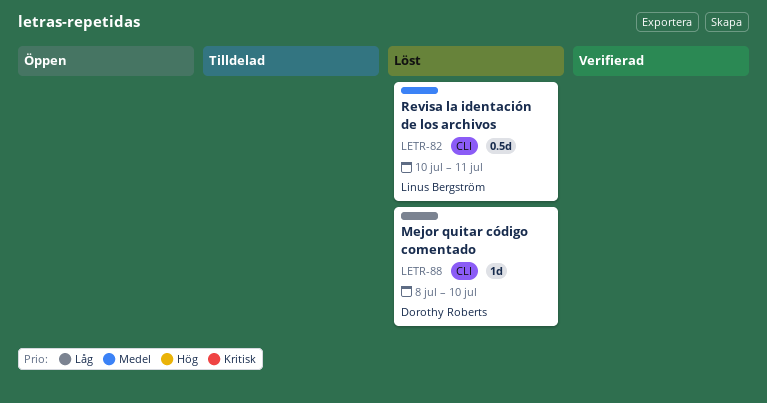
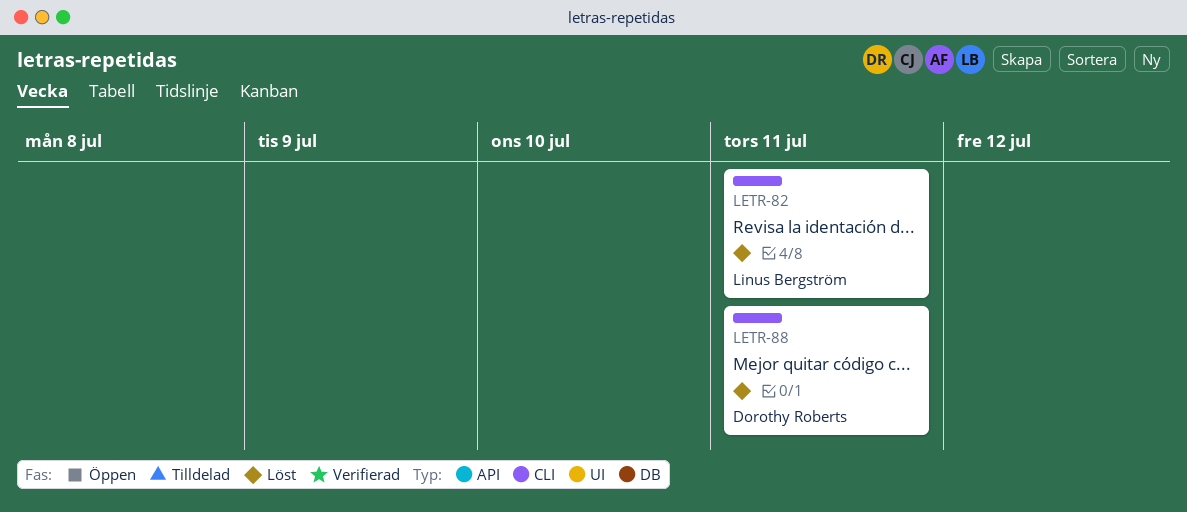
LETR-88, due: Jul 10 -> Jul 11

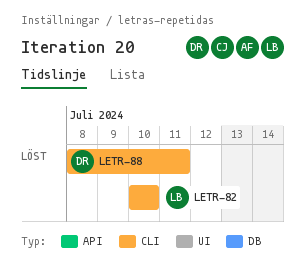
LETR-82, due: Jul 11 -> Jul 10

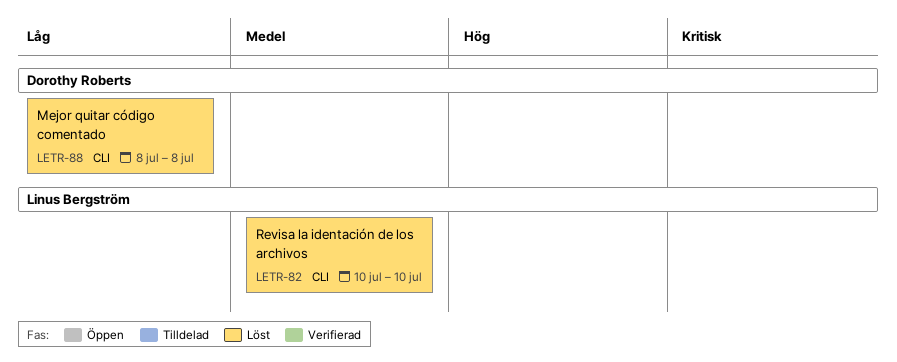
LETR-88, due: Jul 11 -> Jul 8

